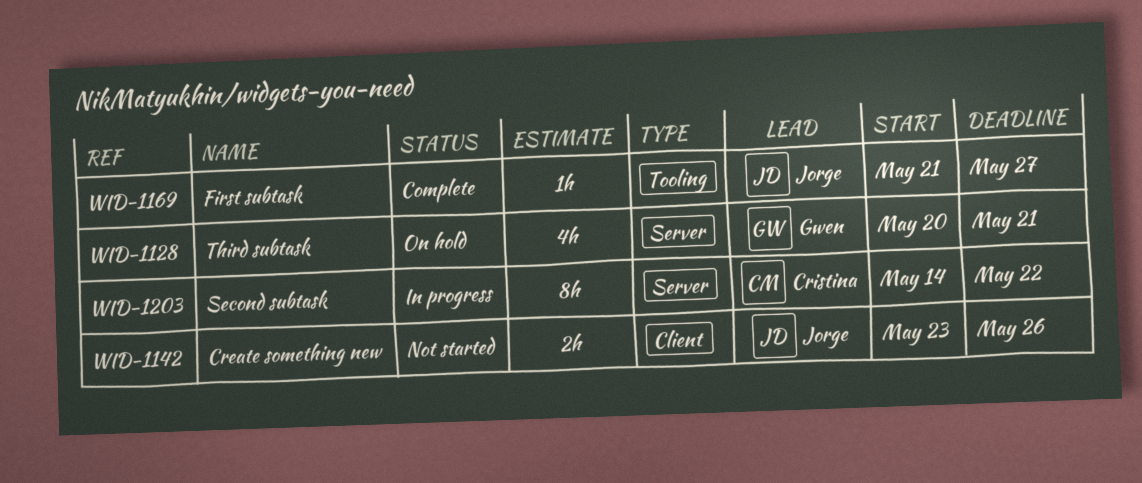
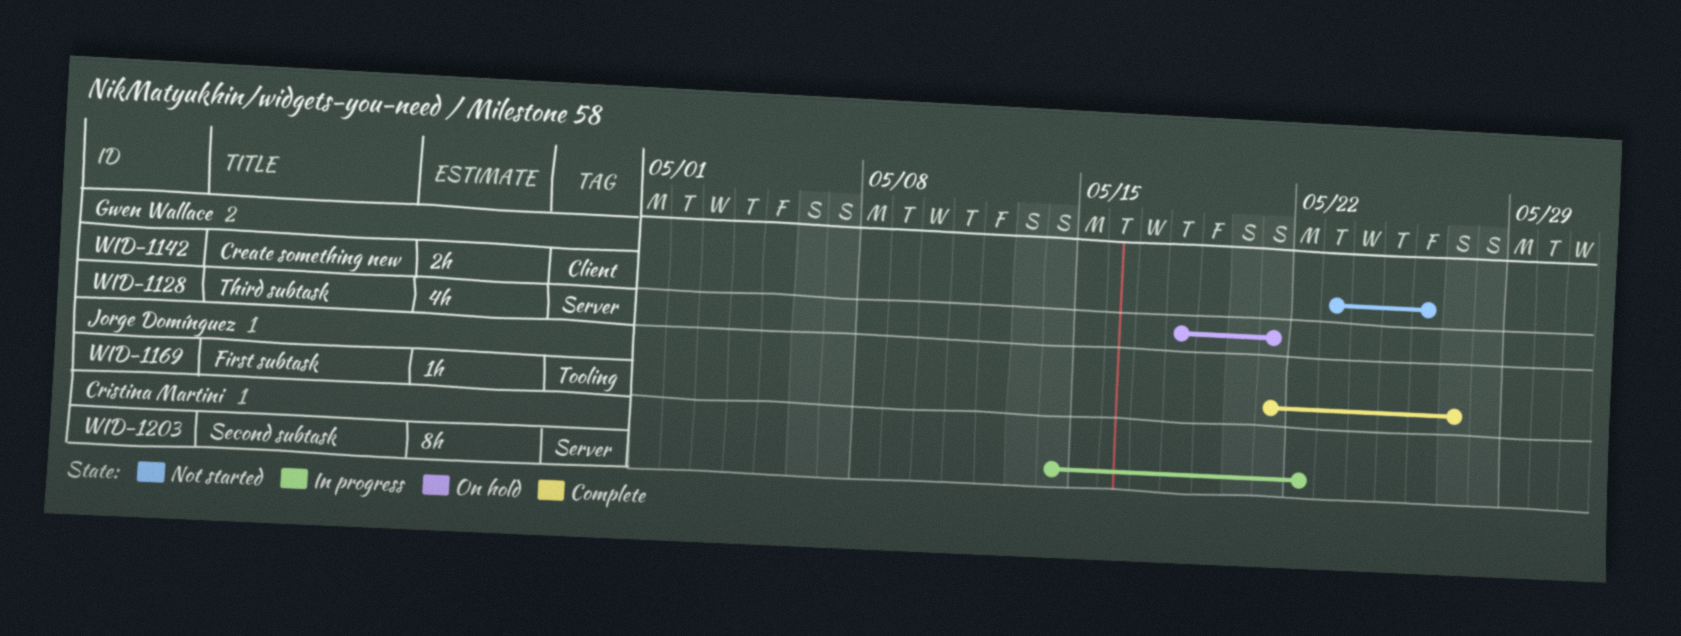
WID-1128, start: May 20 -> May 18
WID-1142, owner: Jorge Domínguez -> Gwen Wallace

